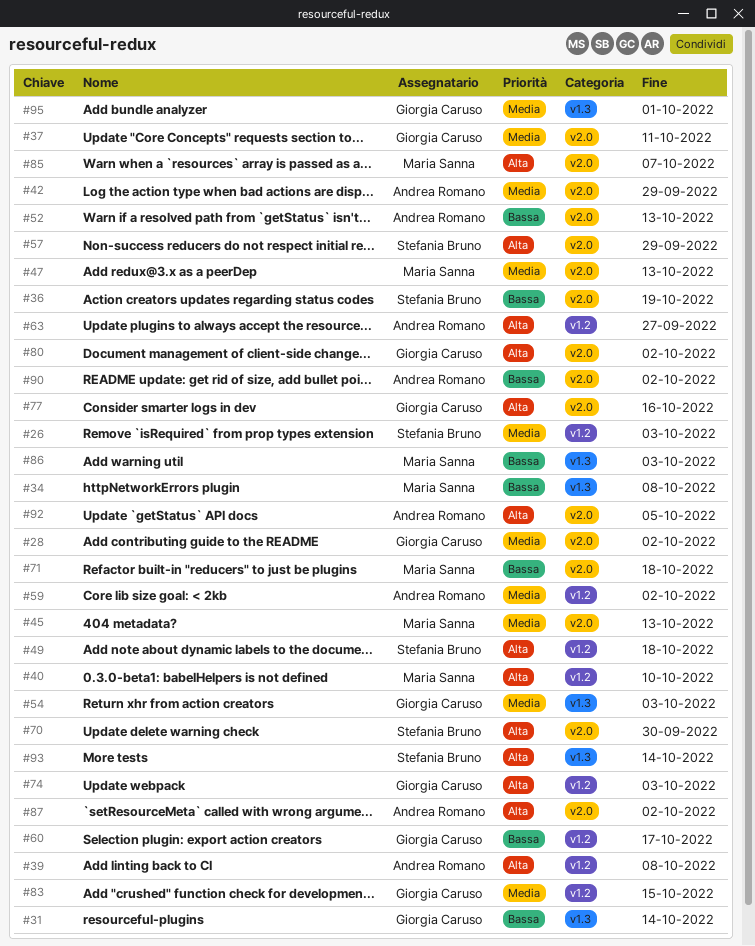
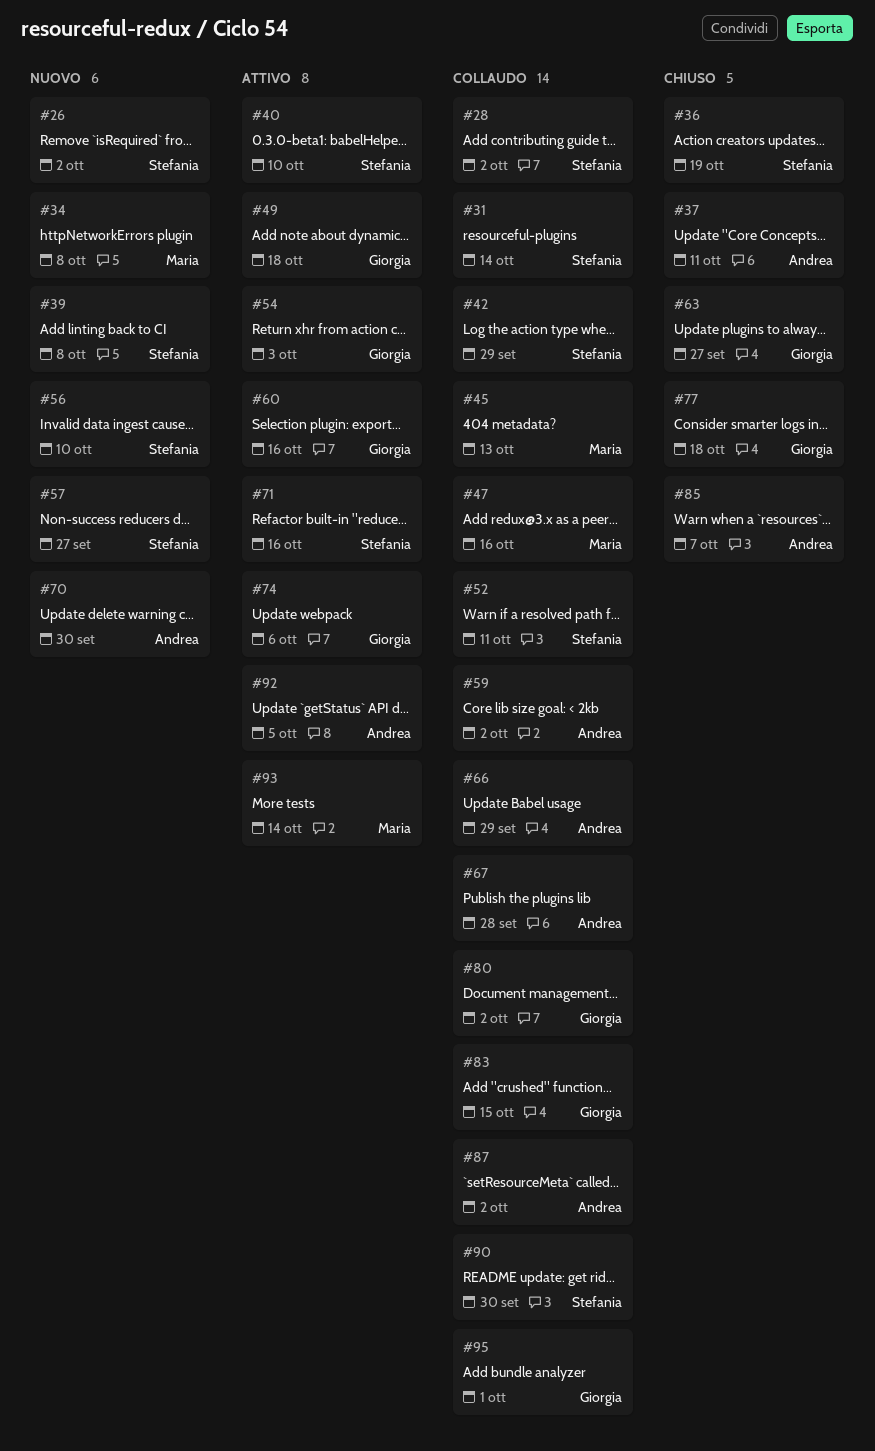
#26, due: Oct 3 -> Oct 2
#28, owner: Giorgia Caruso -> Stefania Bruno
#31, owner: Giorgia Caruso -> Stefania Bruno
#37, owner: Giorgia Caruso -> Andrea Romano
#39, owner: Andrea Romano -> Stefania Bruno
#40, owner: Maria Sanna -> Stefania Bruno
#42, owner: Andrea Romano -> Stefania Bruno
#47, due: Oct 13 -> Oct 16
#49, owner: Stefania Bruno -> Giorgia Caruso
#52, owner: Andrea Romano -> Stefania Bruno
#52, due: Oct 13 -> Oct 11
#56: none -> present
#57, due: Sep 29 -> Sep 27
#60, due: Oct 17 -> Oct 16
#63, owner: Andrea Romano -> Giorgia Caruso
#66: none -> present
#67: none -> present
#70, owner: Stefania Bruno -> Andrea Romano
#71, owner: Maria Sanna -> Stefania Bruno
#71, due: Oct 18 -> Oct 16
#74, due: Oct 3 -> Oct 6
#77, due: Oct 16 -> Oct 18
#85, owner: Maria Sanna -> Andrea Romano
#86: present -> none
#90, owner: Andrea Romano -> Stefania Bruno
#90, due: Oct 2 -> Sep 30
#93, owner: Stefania Bruno -> Maria Sanna

